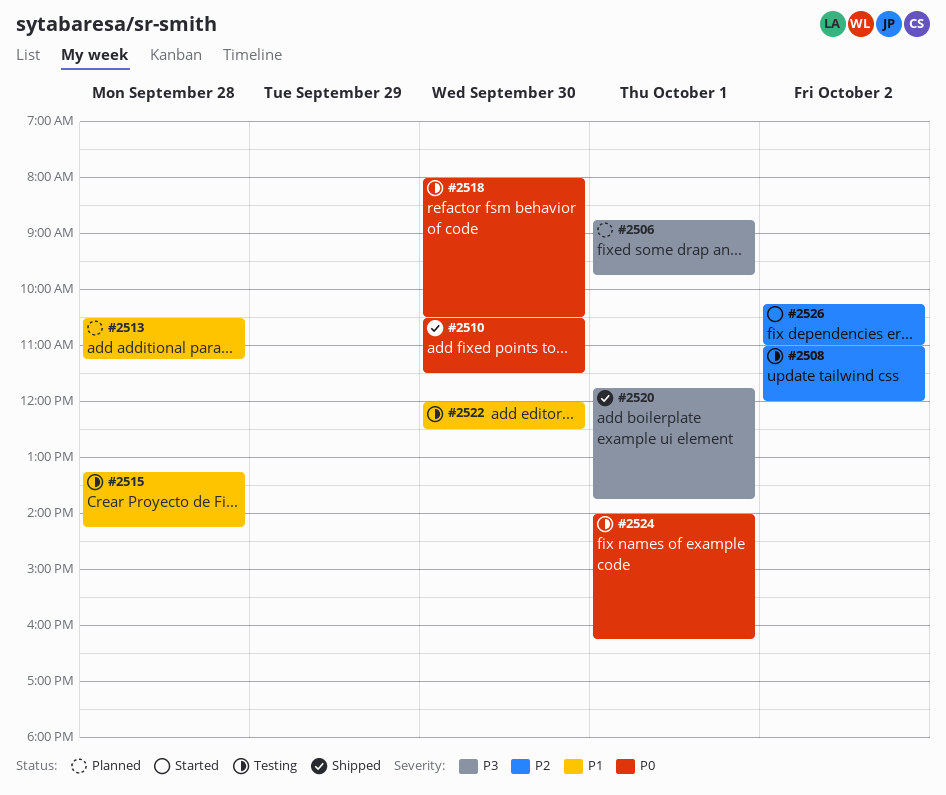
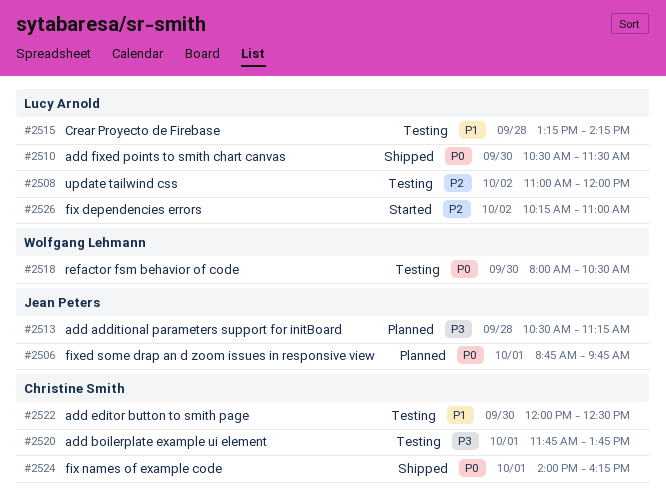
#2506, priority: P3 -> P0
#2513, priority: P1 -> P3
#2520, status: Shipped -> Testing
#2524, status: Testing -> Shipped

